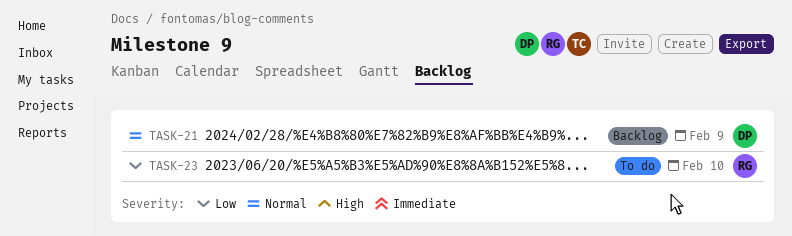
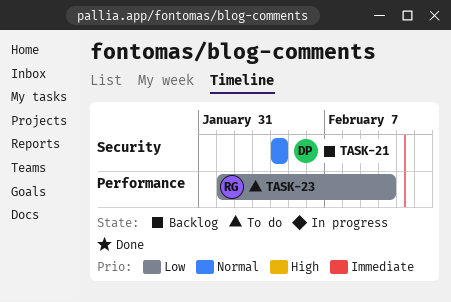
TASK-21, due: Feb 9 -> Feb 4

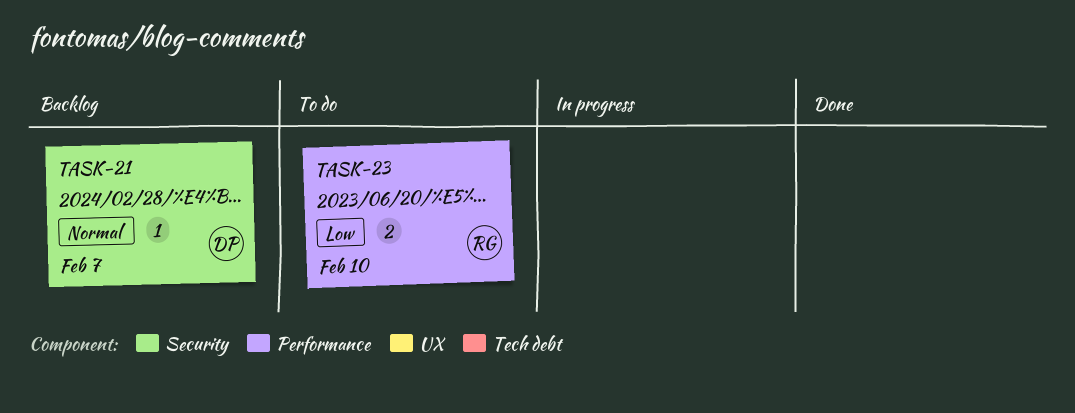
TASK-21, due: Feb 4 -> Feb 7

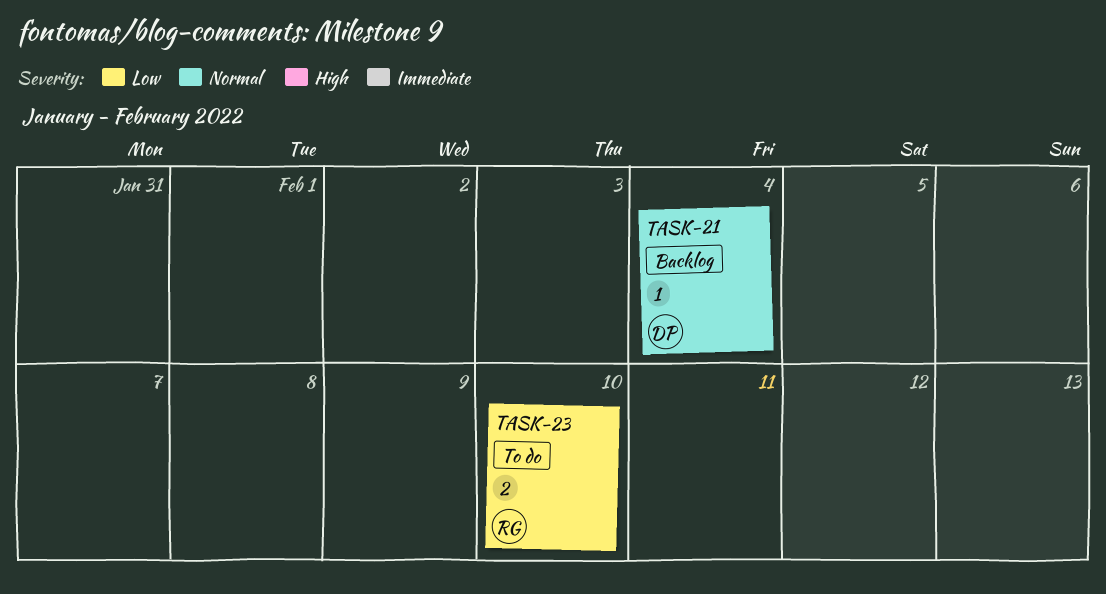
TASK-21, due: Feb 7 -> Feb 4

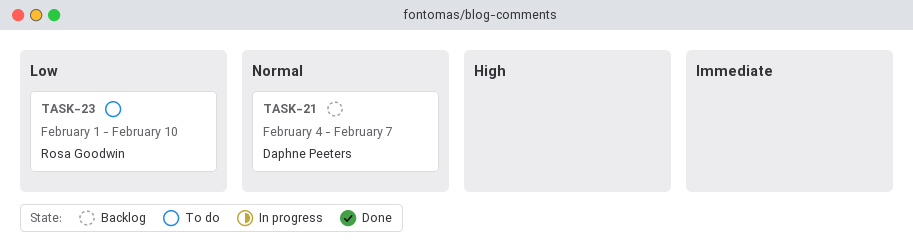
TASK-21, due: Feb 4 -> Feb 7

